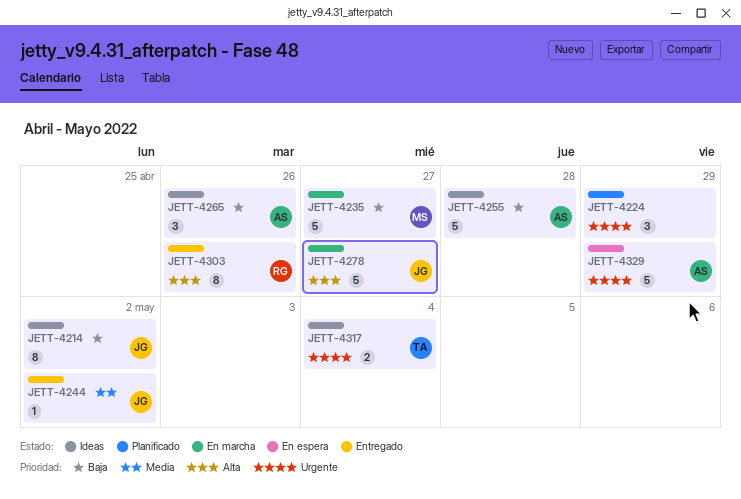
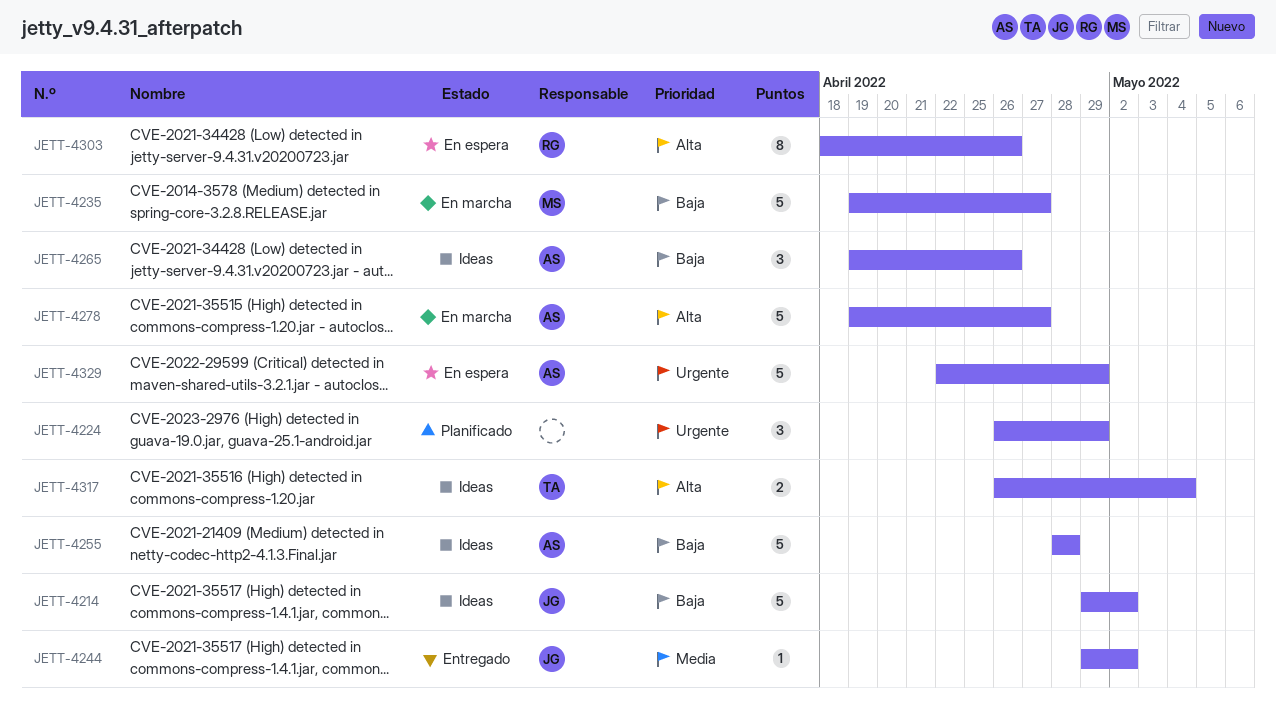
JETT-4214, estimate: 8 -> 5
JETT-4278, owner: JG -> AS
JETT-4303, status: Entregado -> En espera
JETT-4317, priority: Urgente -> Alta

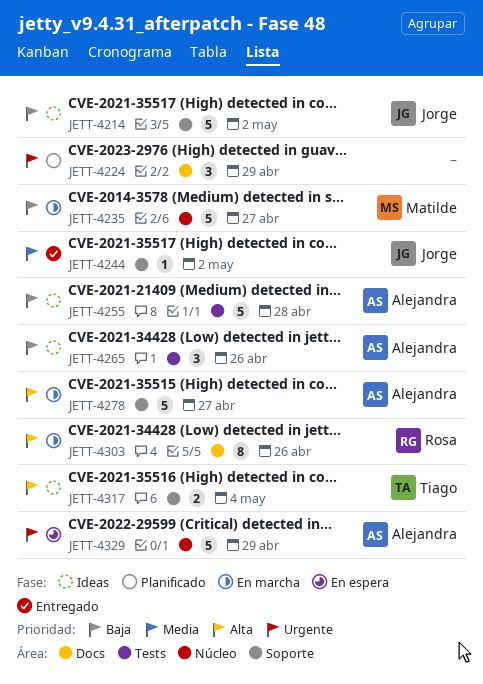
JETT-4303, status: En espera -> En marcha

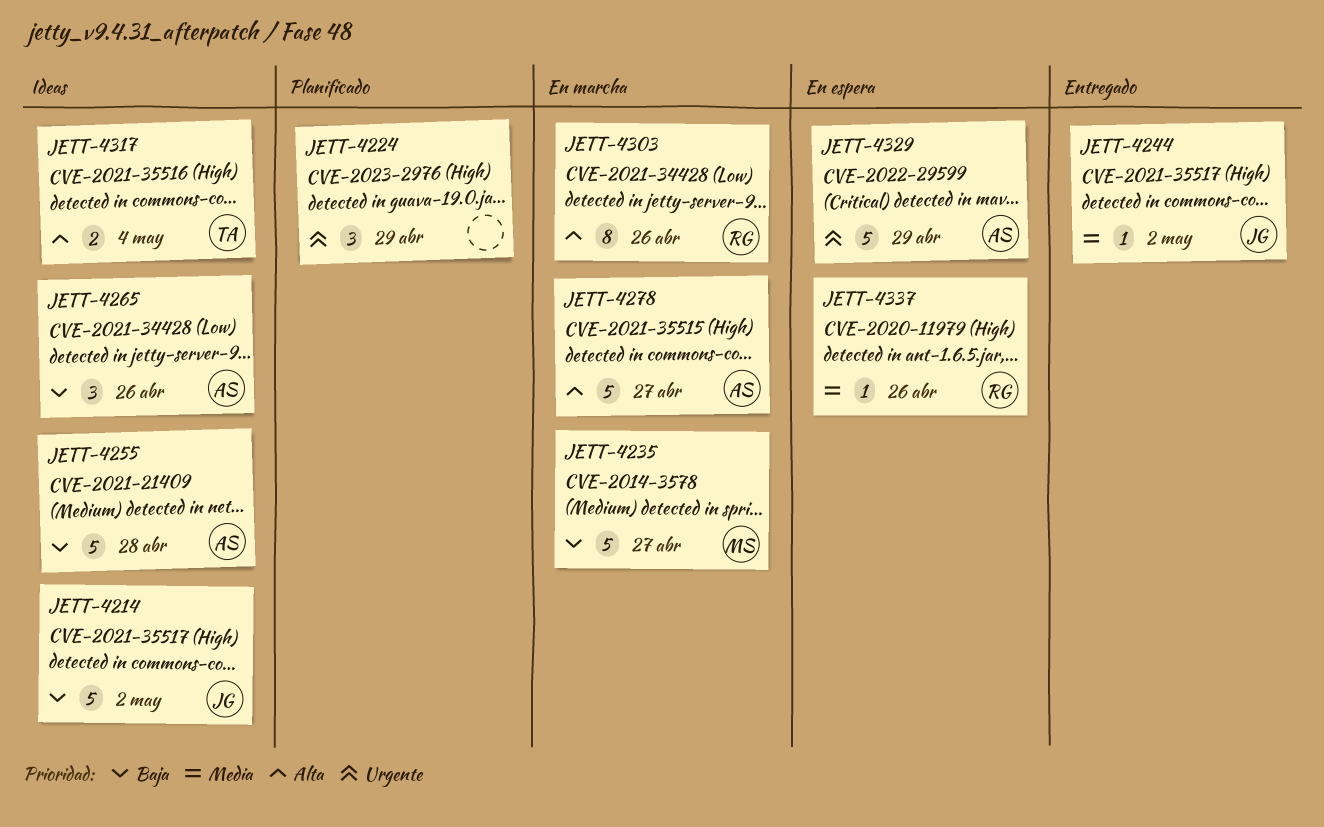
JETT-4337: none -> present

